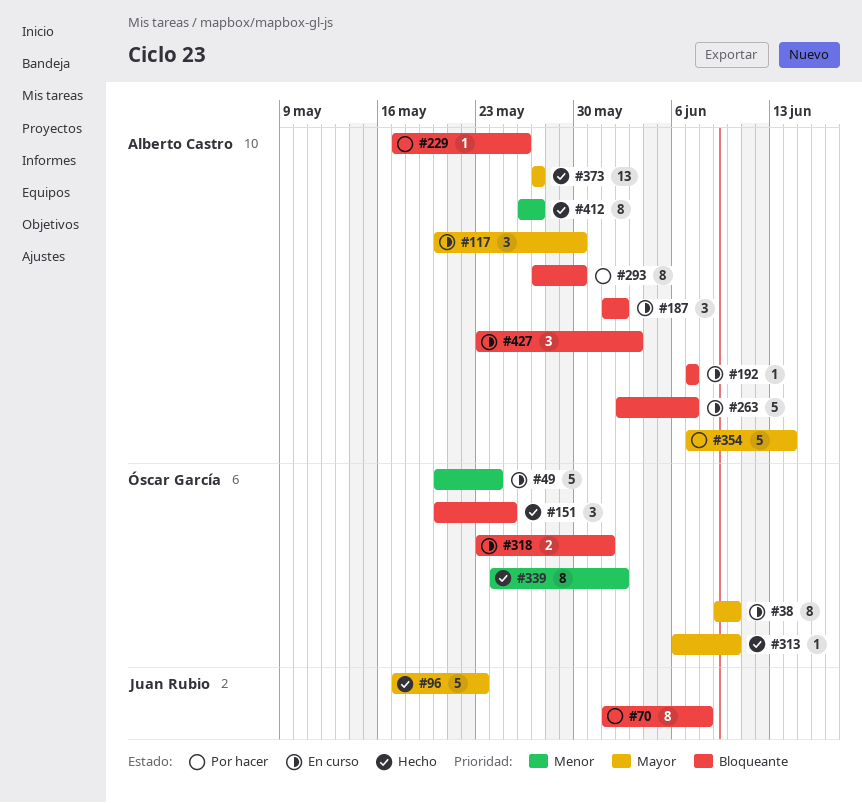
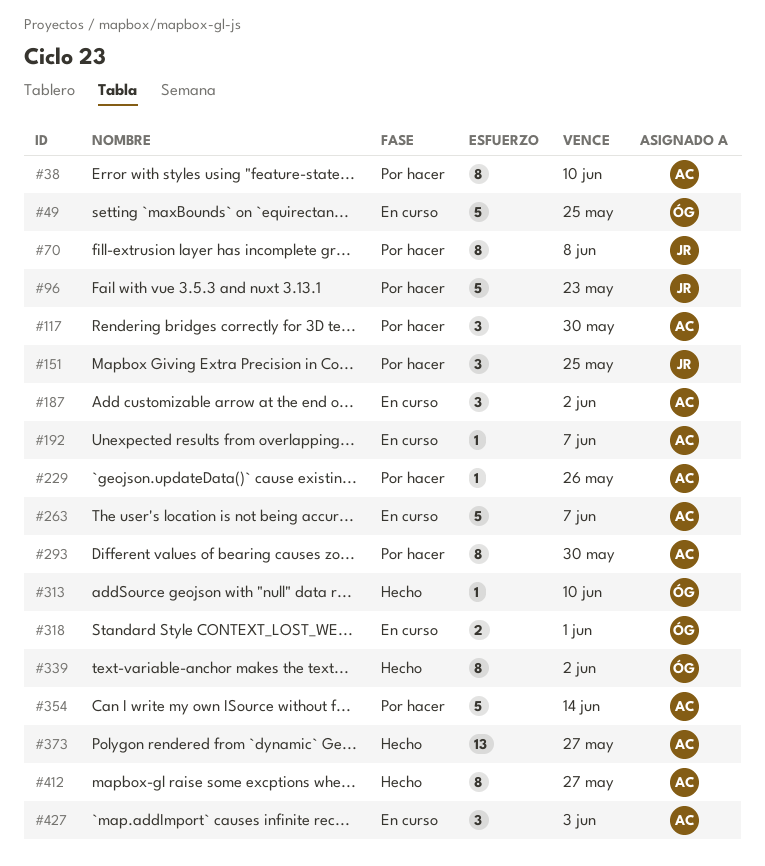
#38, status: En curso -> Por hacer
#38, owner: Óscar García -> Alberto Castro
#49, due: May 24 -> May 25
#96, status: Hecho -> Por hacer
#117, status: En curso -> Por hacer
#151, status: Hecho -> Por hacer
#151, owner: Óscar García -> Juan Rubio

